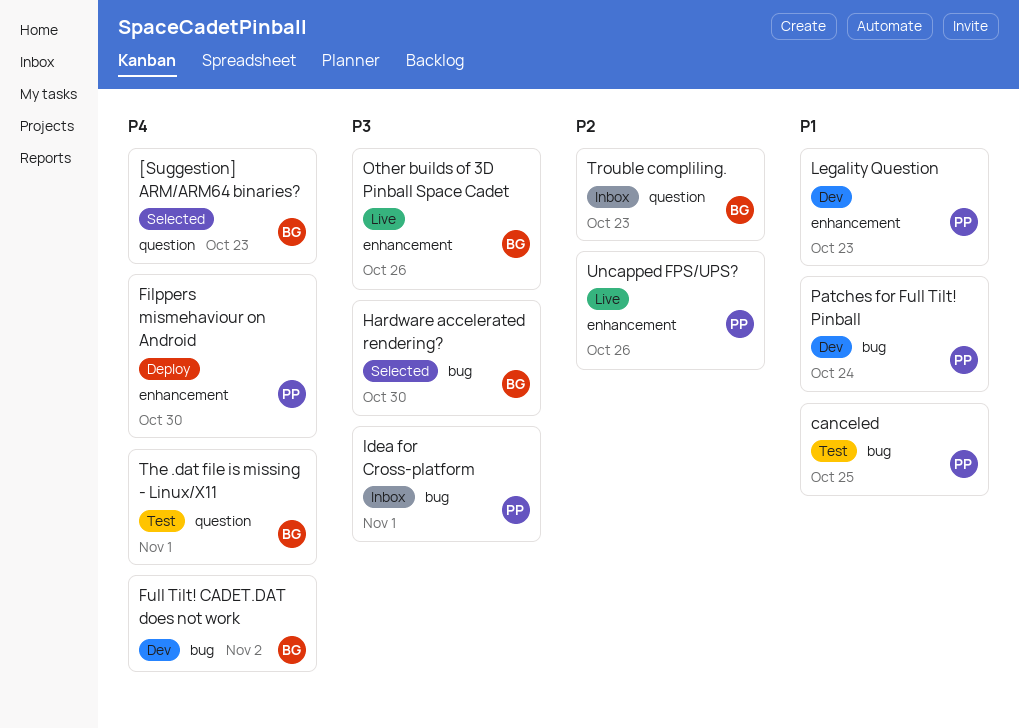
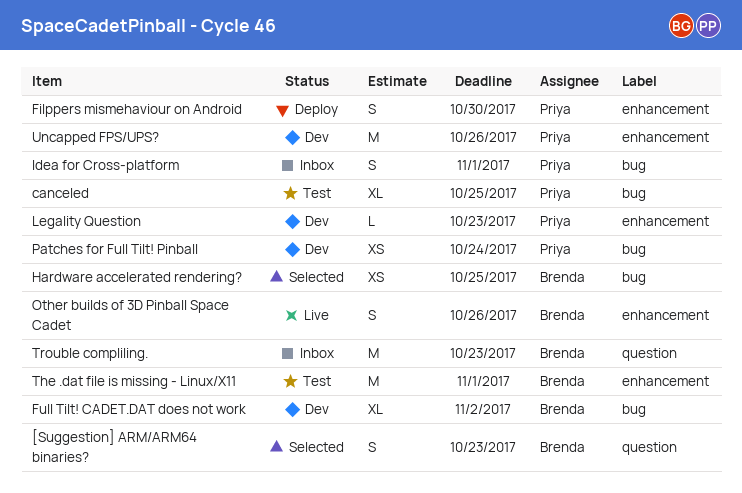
Hardware accelerated rendering?, due: Oct 30 -> Oct 25
The .dat file is missing - Linux/X11, label: question -> enhancement
Uncapped FPS/UPS?, status: Live -> Dev

